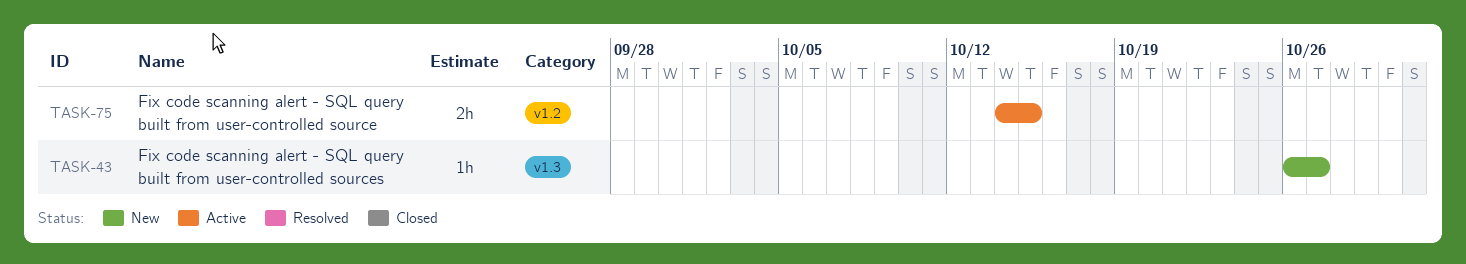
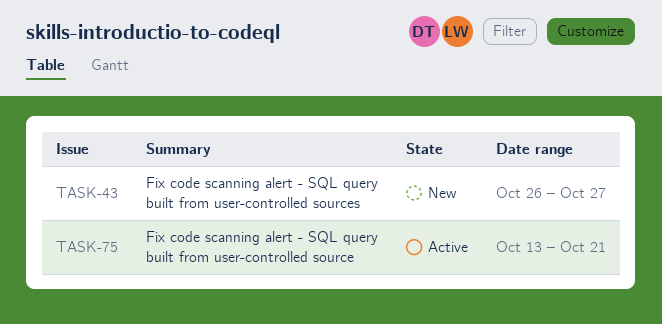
TASK-75, start: Oct 14 -> Oct 13
TASK-75, due: Oct 15 -> Oct 21

